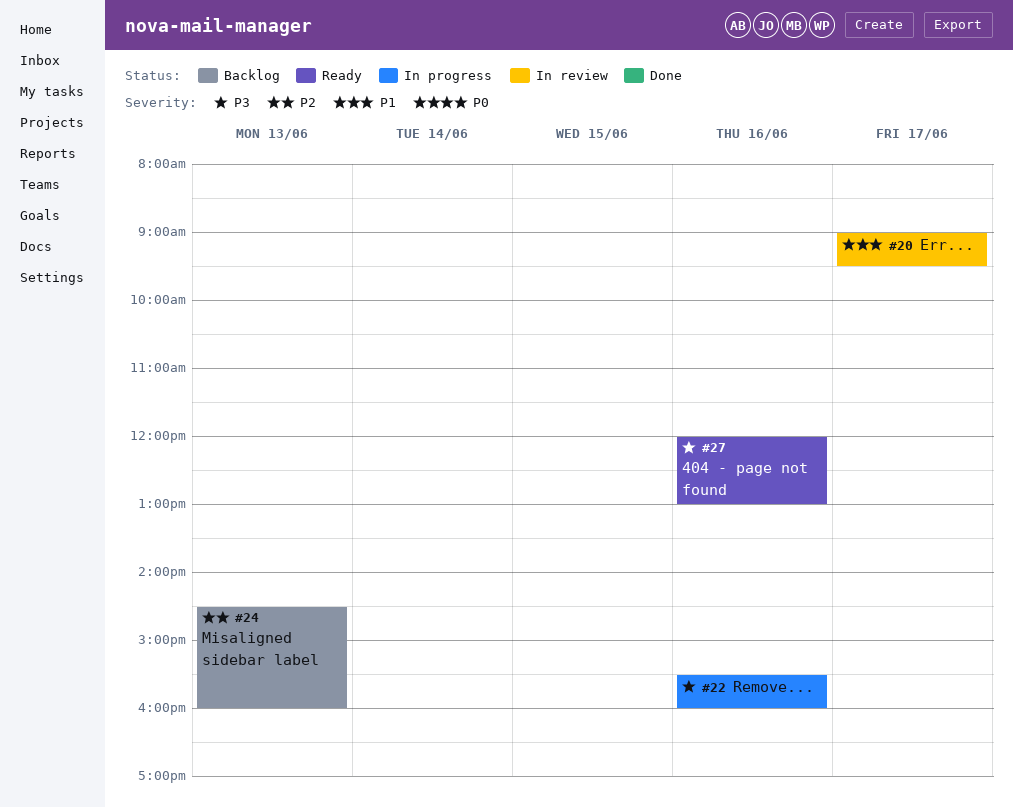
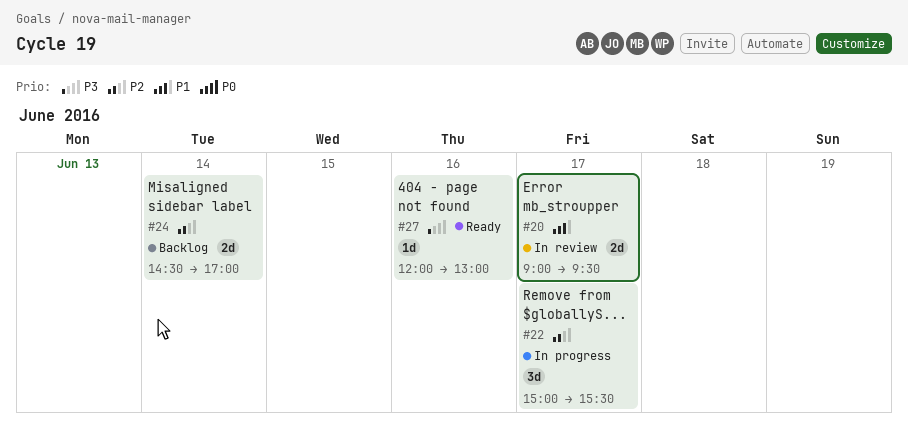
#22, priority: P3 -> P2
#22, day: Jun 16 -> Jun 17
#22, begins: 15:30 -> 15:00
#22, ends: 16:00 -> 15:30
#24, day: Jun 13 -> Jun 14
#24, ends: 16:00 -> 17:00

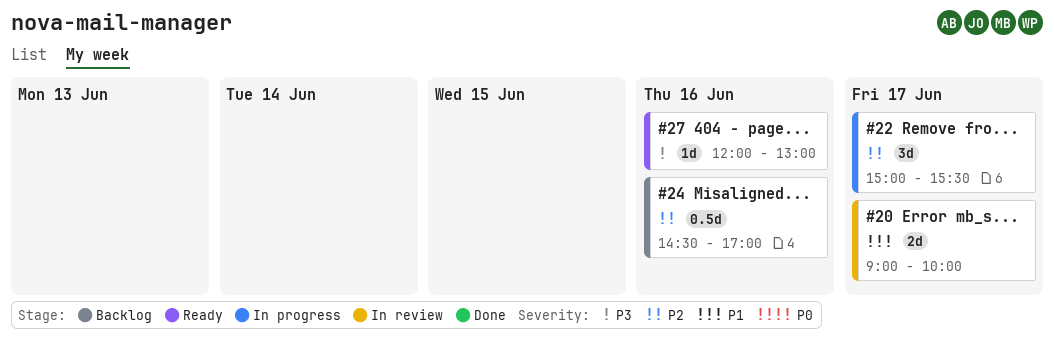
#20, ends: 09:30 -> 10:00
#24, estimate: 2d -> 0.5d
#24, day: Jun 14 -> Jun 16

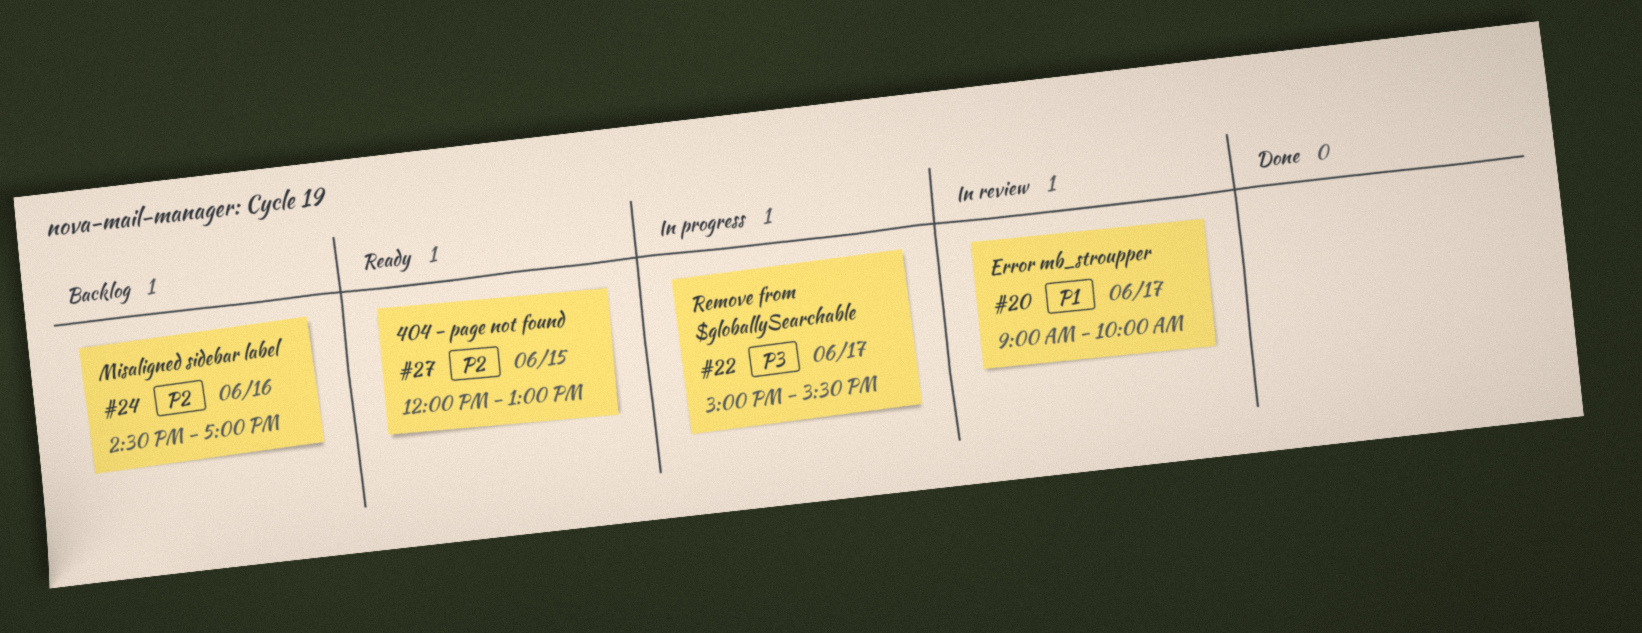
#22, priority: P2 -> P3
#27, priority: P3 -> P2
#27, day: Jun 16 -> Jun 15

